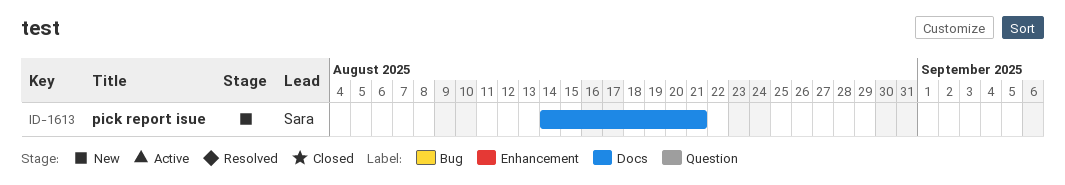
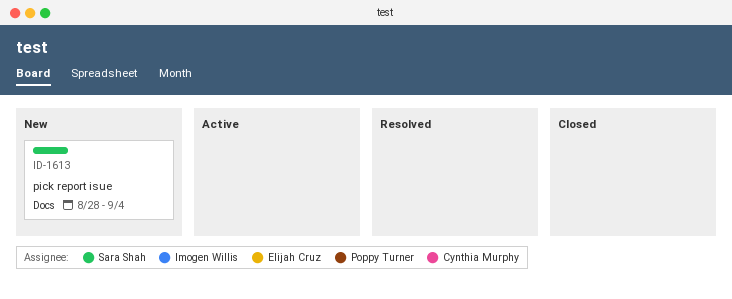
ID-1613, start: Aug 14 -> Aug 28
ID-1613, due: Aug 21 -> Sep 4

